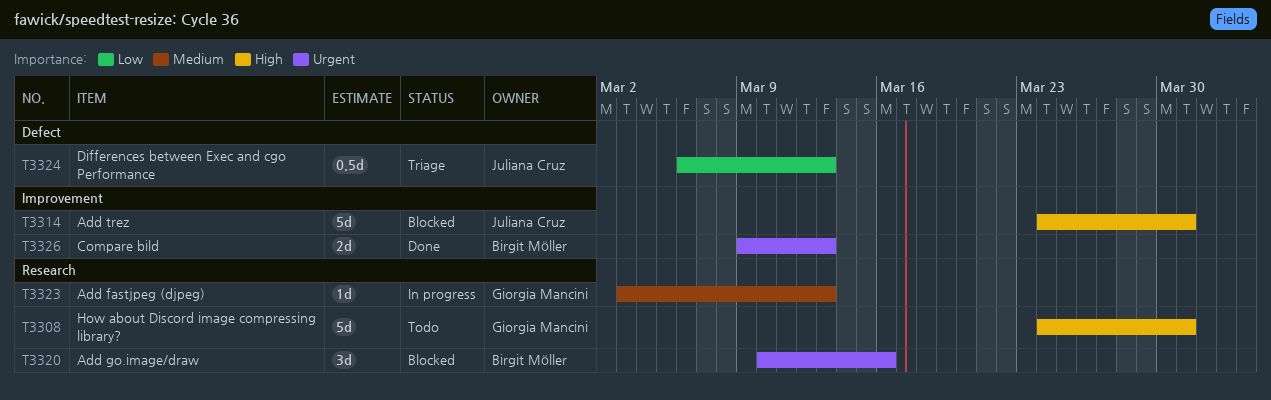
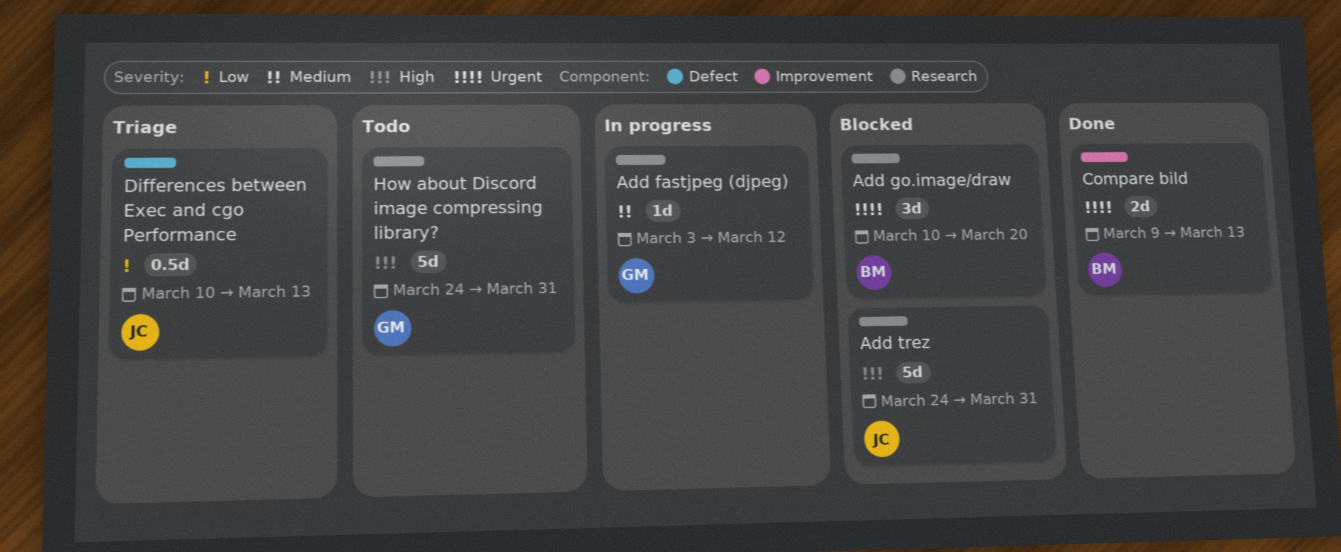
Add fastjpeg (djpeg), due: Mar 13 -> Mar 12
Add go.image/draw, due: Mar 16 -> Mar 20
Add trez, label: Improvement -> Research
Differences between Exec and cgo Performance, start: Mar 6 -> Mar 10

